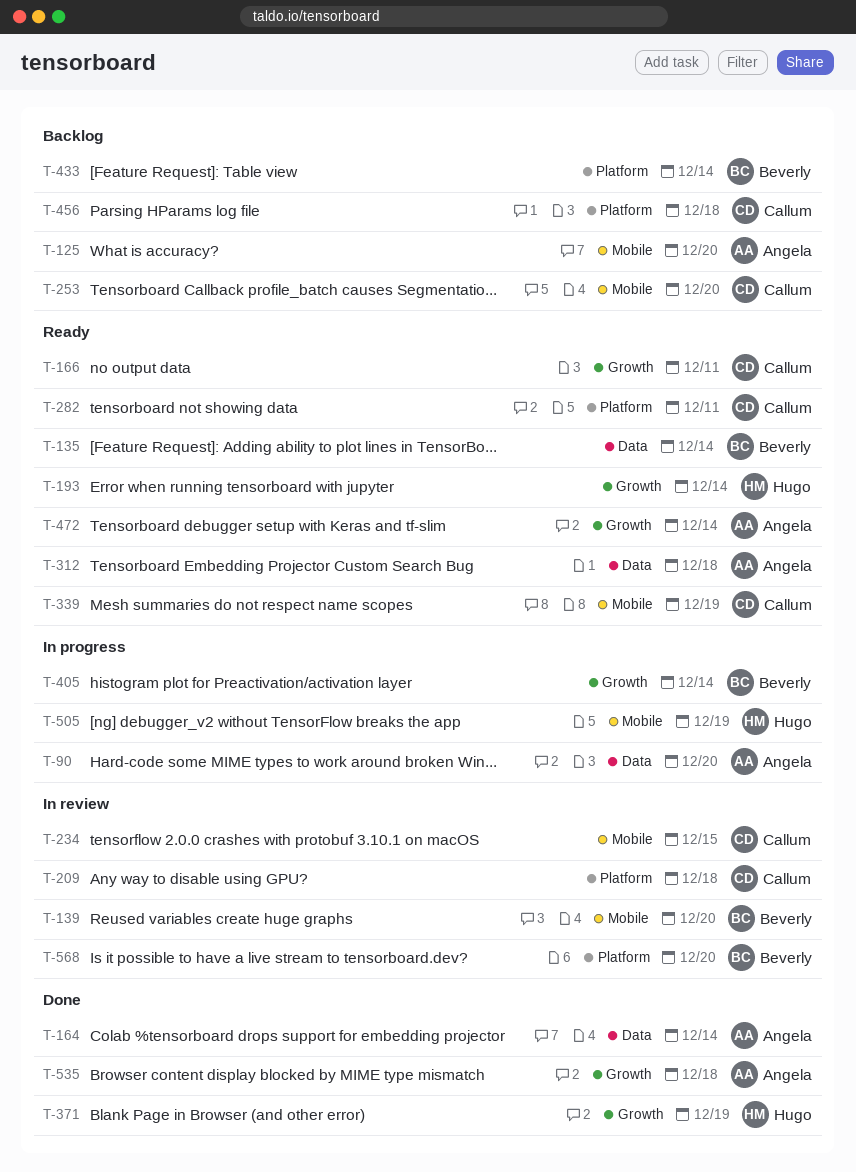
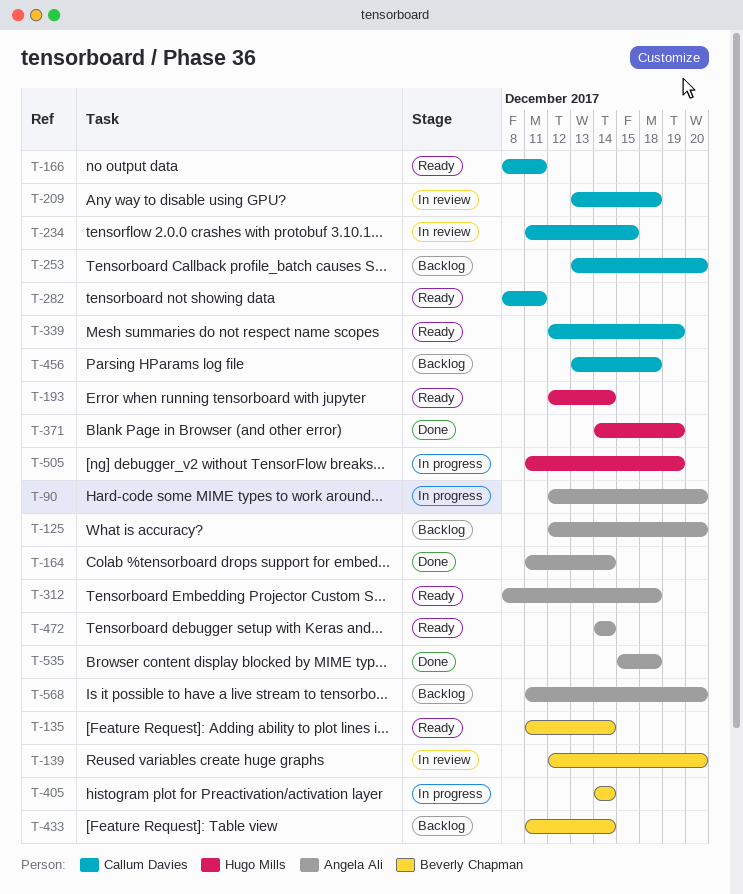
T-568, status: In review -> Backlog
T-568, owner: Beverly Chapman -> Angela Ali

